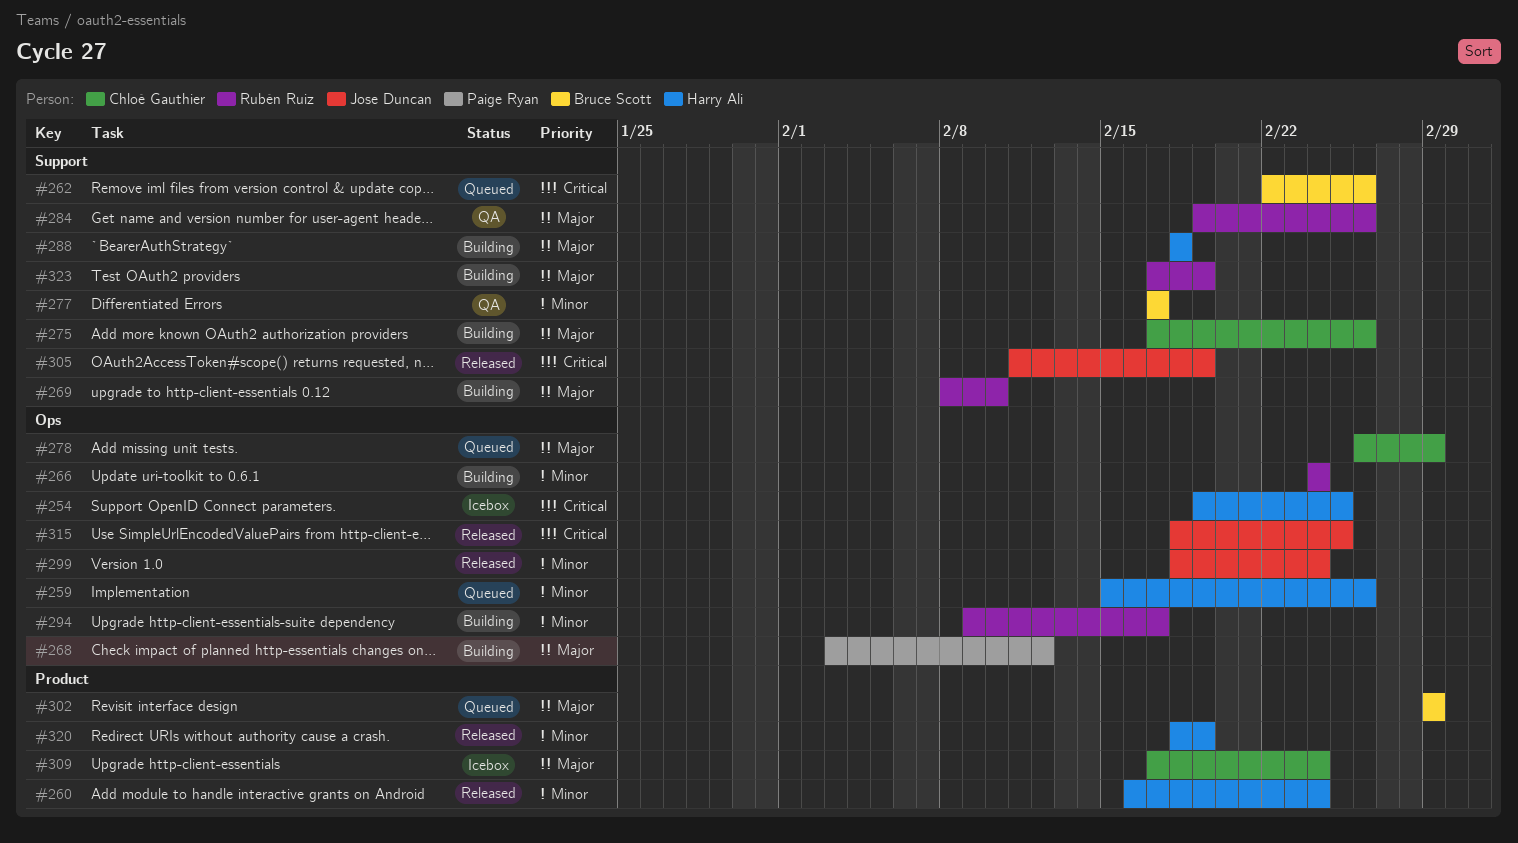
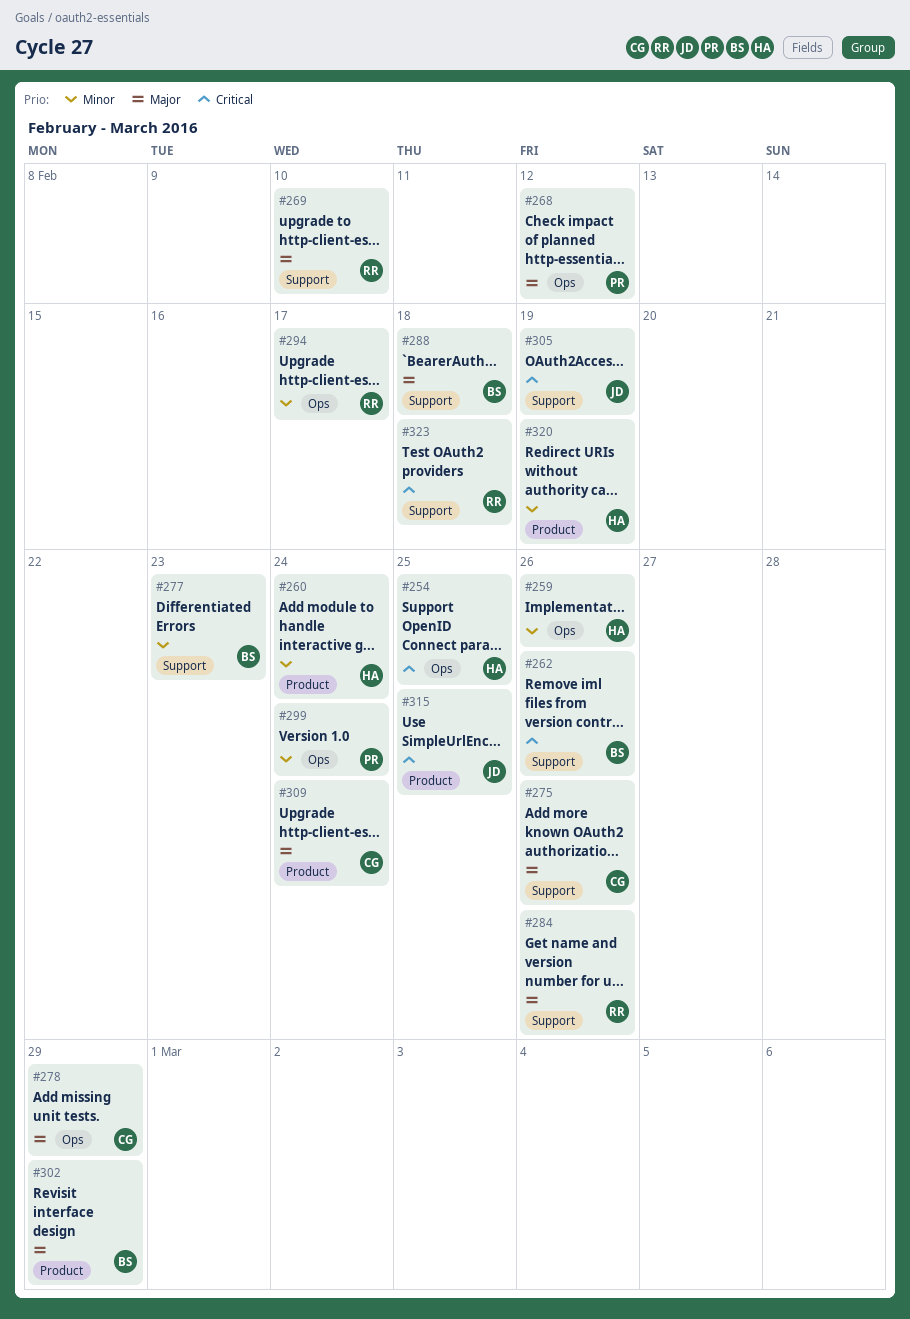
#266: present -> none
#277, due: Feb 17 -> Feb 23
#288, owner: Harry Ali -> Bruce Scott
#299, owner: Jose Duncan -> Paige Ryan
#315, label: Ops -> Product
#323, priority: Major -> Critical
#323, due: Feb 19 -> Feb 18

